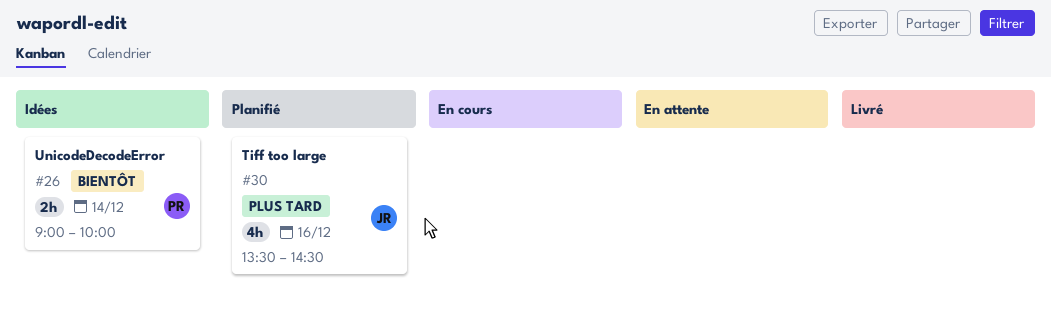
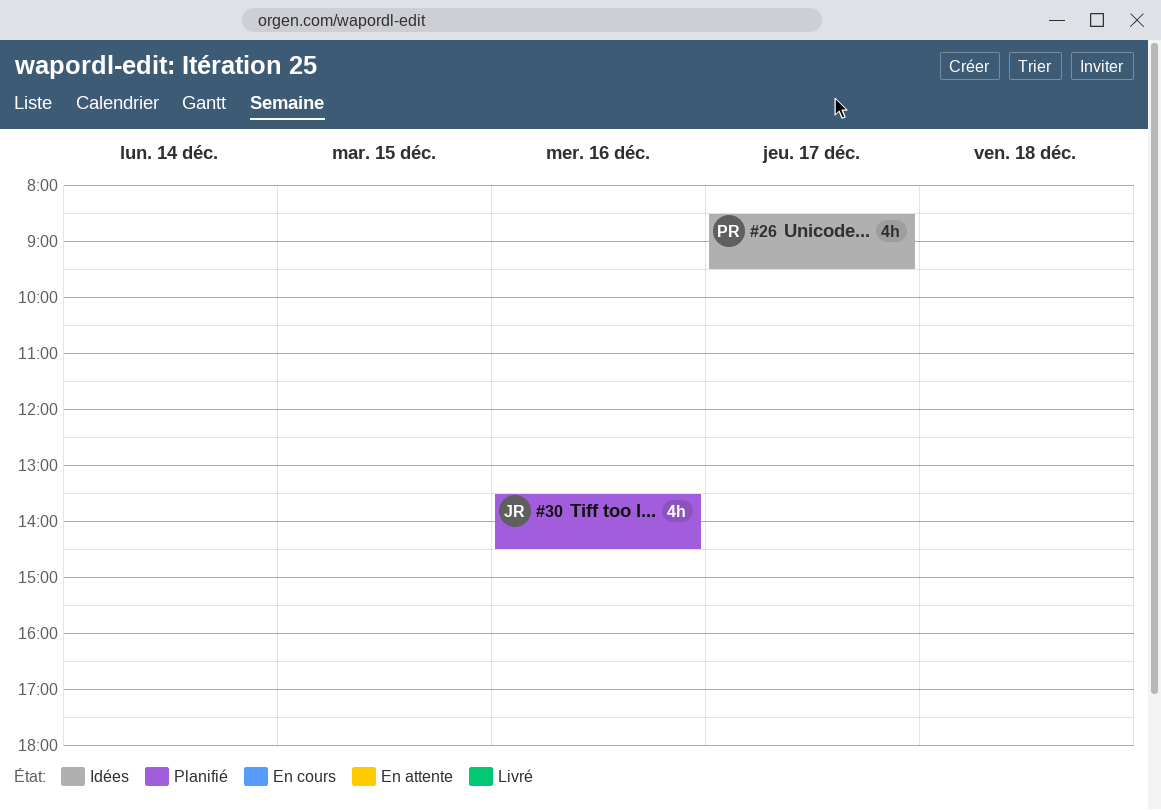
#26, estimate: 2h -> 4h
#26, day: Dec 14 -> Dec 17
#26, begins: 09:00 -> 08:30
#26, ends: 10:00 -> 09:30

